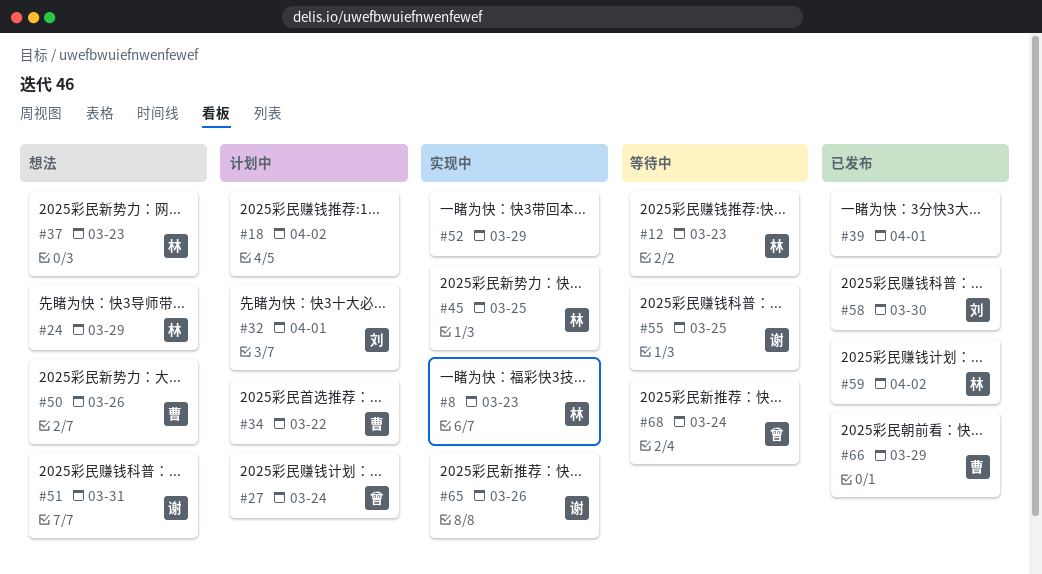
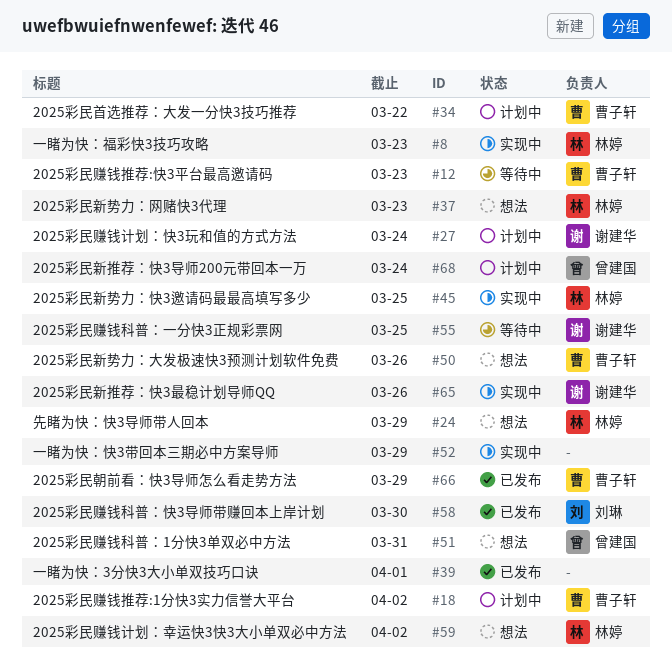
#12, owner: 林婷 -> 曹子轩
#18, owner: none -> 曹子轩
#27, owner: 曾建国 -> 谢建华
#32: present -> none
#51, owner: 谢建华 -> 曾建国
#59, status: 已发布 -> 想法
#68, status: 等待中 -> 计划中

